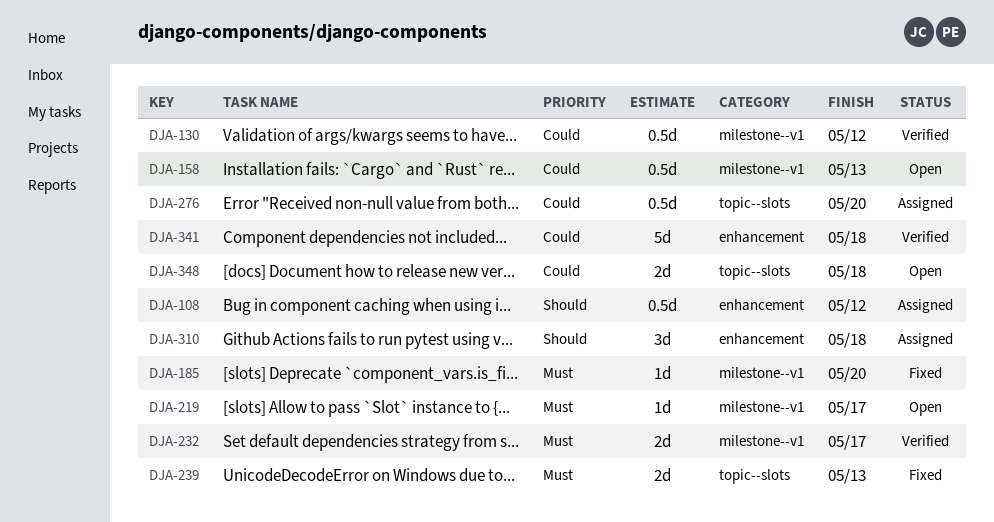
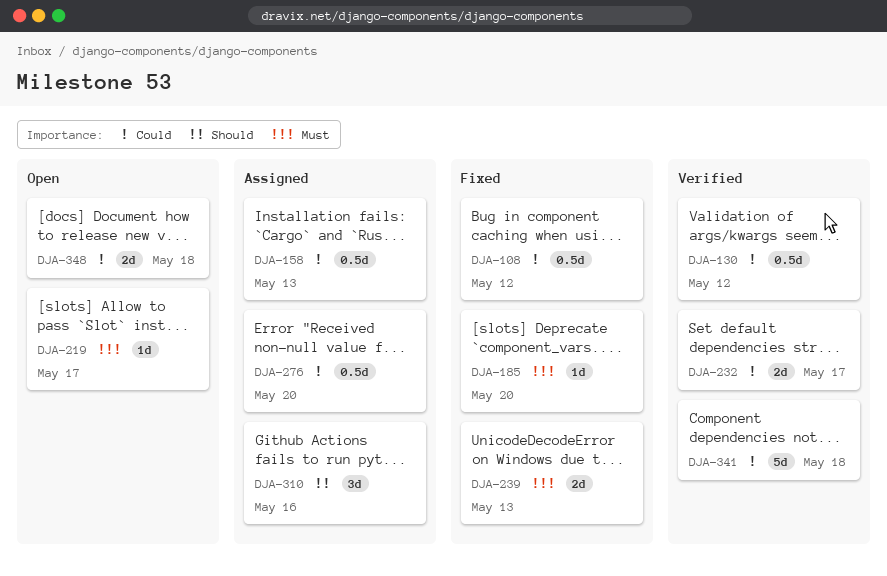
DJA-108, status: Assigned -> Fixed
DJA-108, priority: Should -> Could
DJA-158, status: Open -> Assigned
DJA-232, priority: Must -> Could
DJA-310, due: May 18 -> May 16

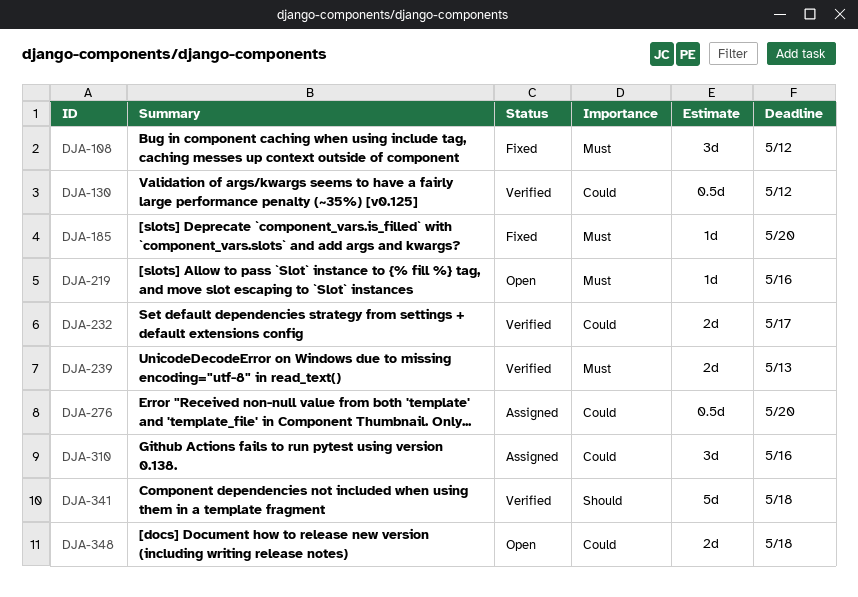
DJA-108, priority: Could -> Must
DJA-108, estimate: 0.5d -> 3d
DJA-158: present -> none
DJA-219, due: May 17 -> May 16
DJA-239, status: Fixed -> Verified
DJA-310, priority: Should -> Could
DJA-341, priority: Could -> Should

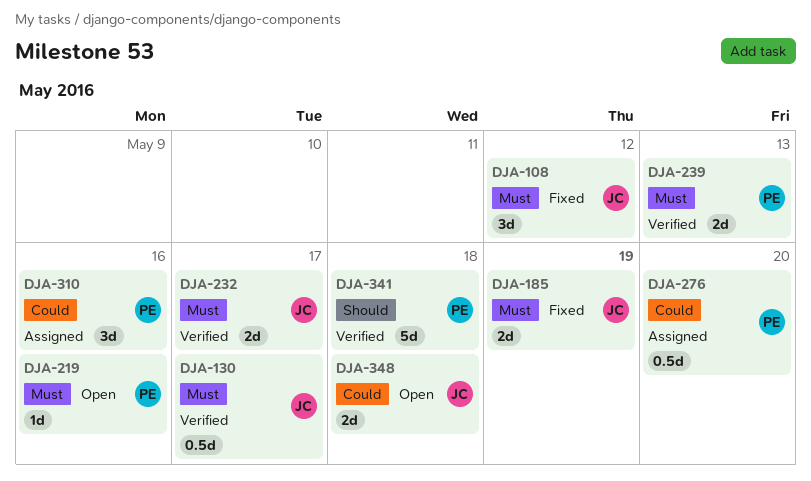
DJA-130, priority: Could -> Must
DJA-130, due: May 12 -> May 17
DJA-185, estimate: 1d -> 2d
DJA-185, due: May 20 -> May 19
DJA-232, priority: Could -> Must

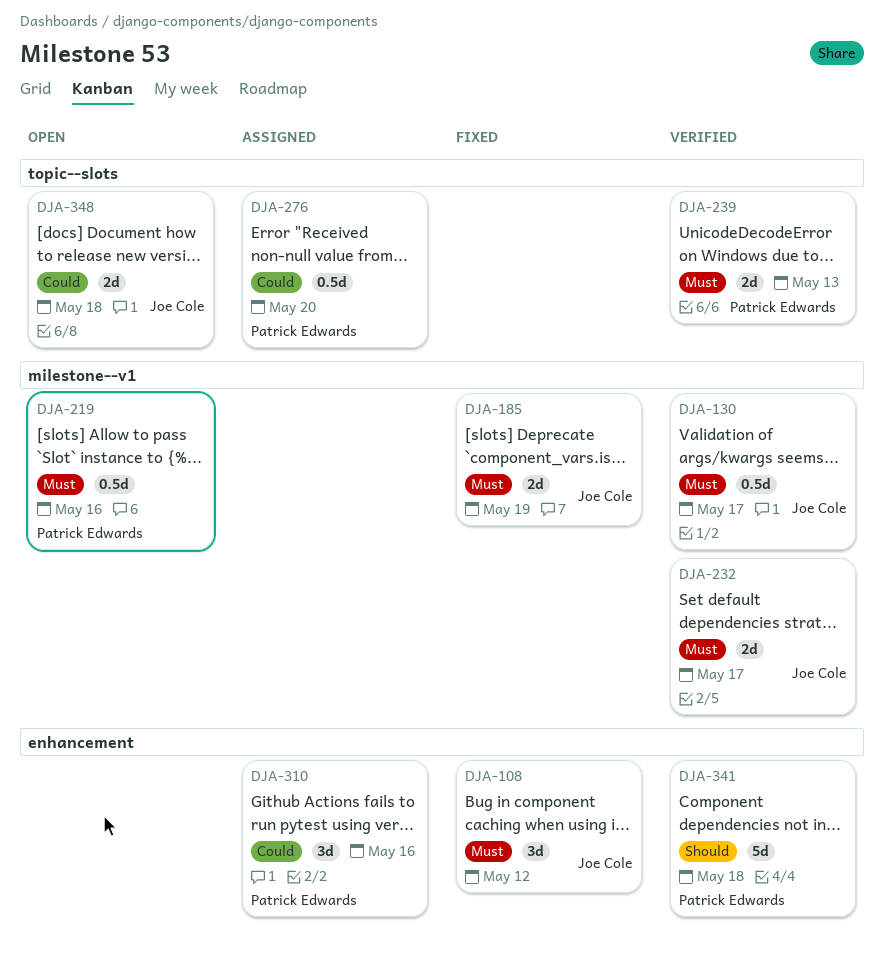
DJA-219, estimate: 1d -> 0.5d

